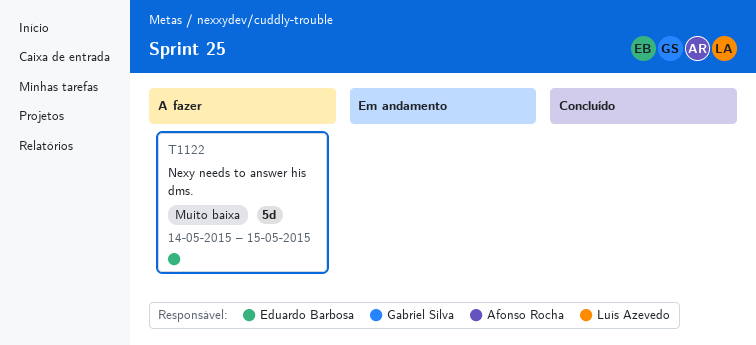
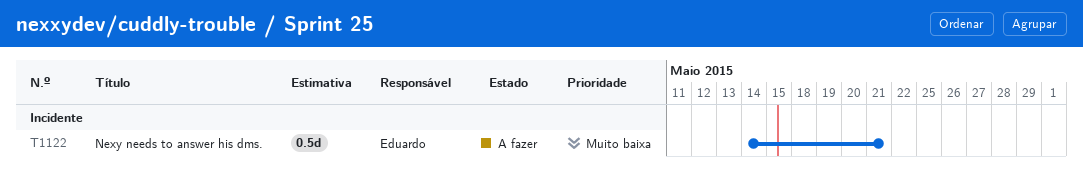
T1122, estimate: 5d -> 0.5d
T1122, due: May 15 -> May 21

